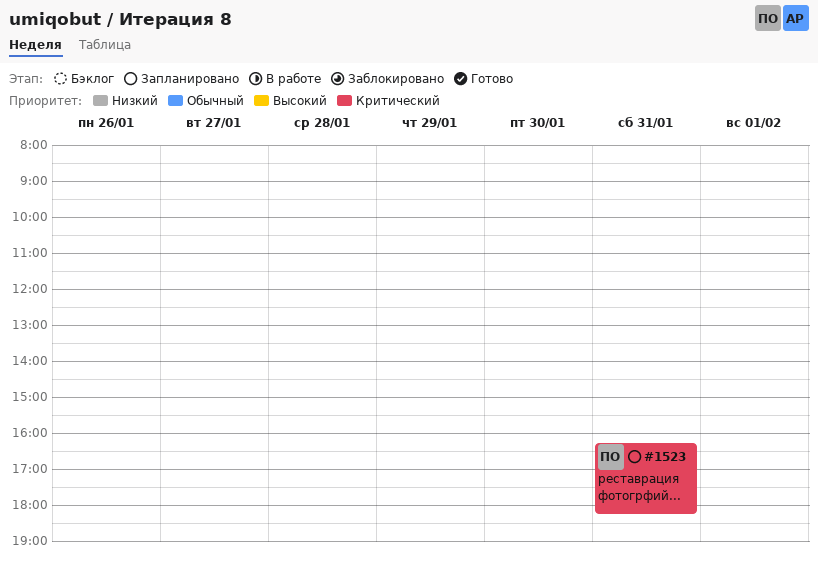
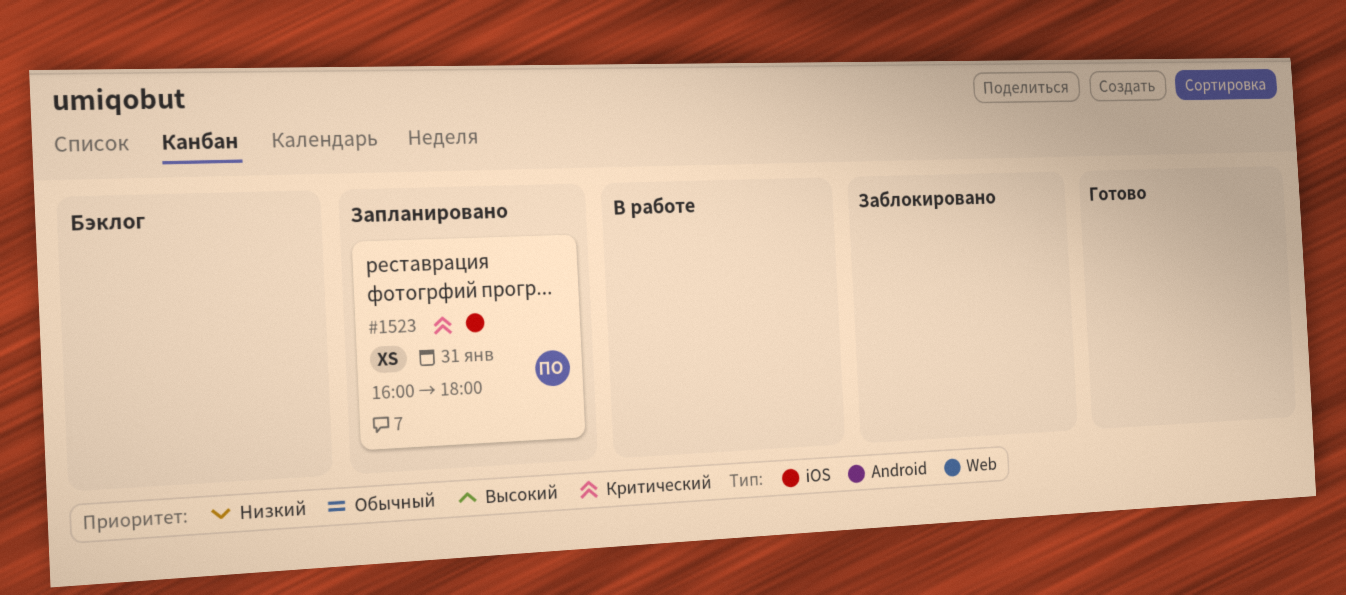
#1523, begins: 16:15 -> 16:00
#1523, ends: 18:15 -> 18:00

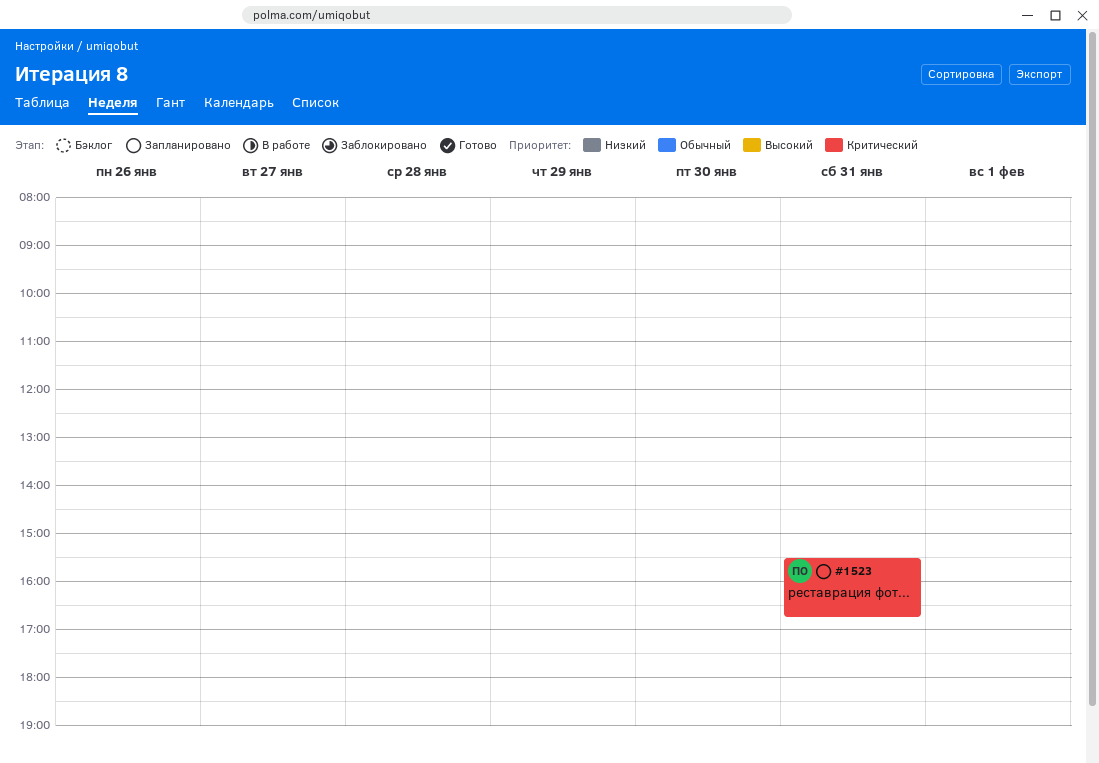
#1523, begins: 16:00 -> 15:30
#1523, ends: 18:00 -> 16:45

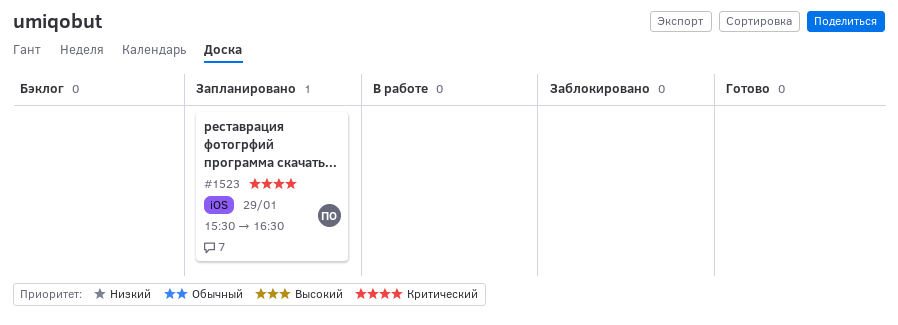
#1523, day: Jan 31 -> Jan 29
#1523, ends: 16:45 -> 16:30

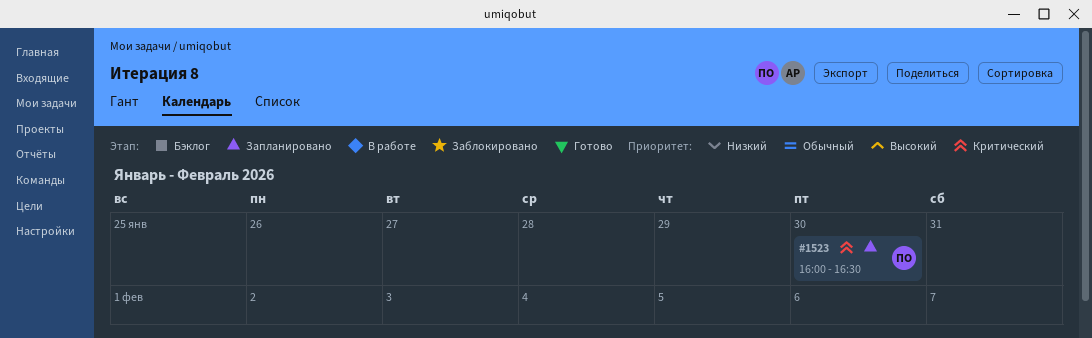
#1523, day: Jan 29 -> Jan 30
#1523, begins: 15:30 -> 16:00

